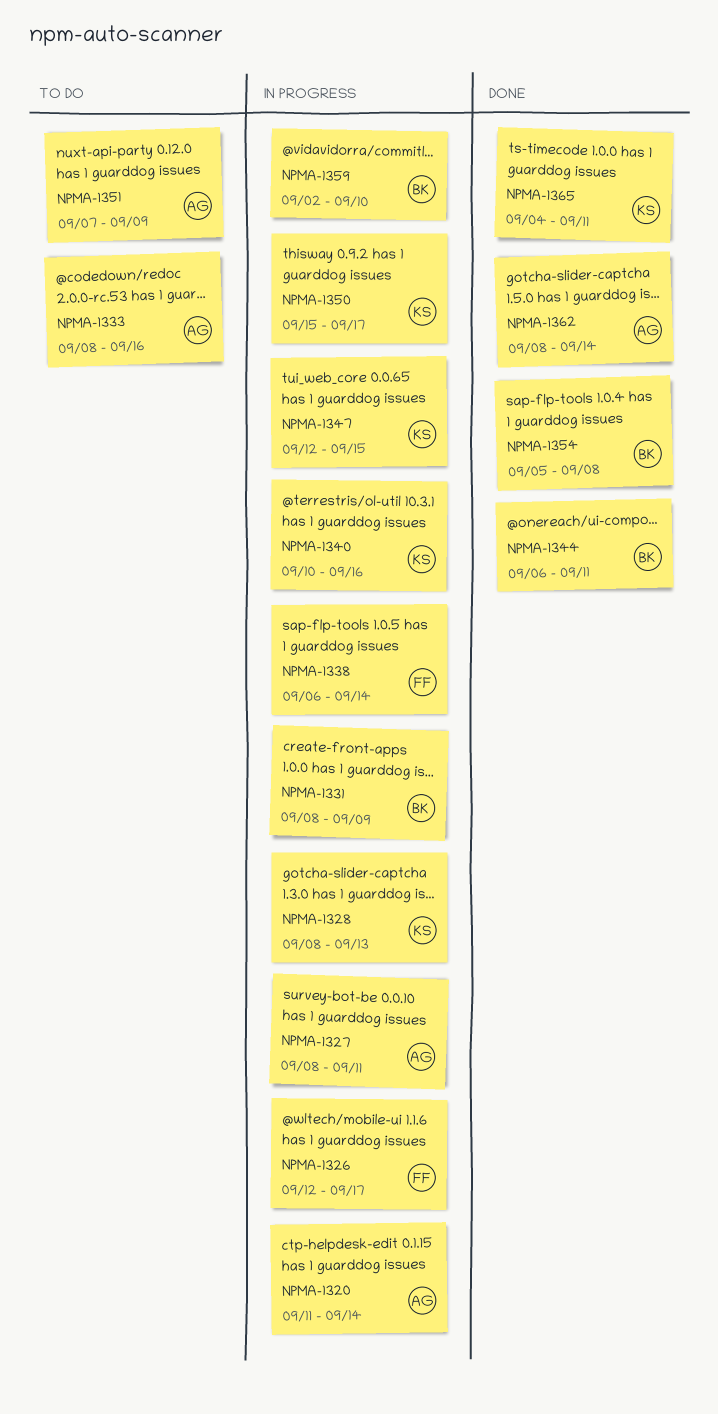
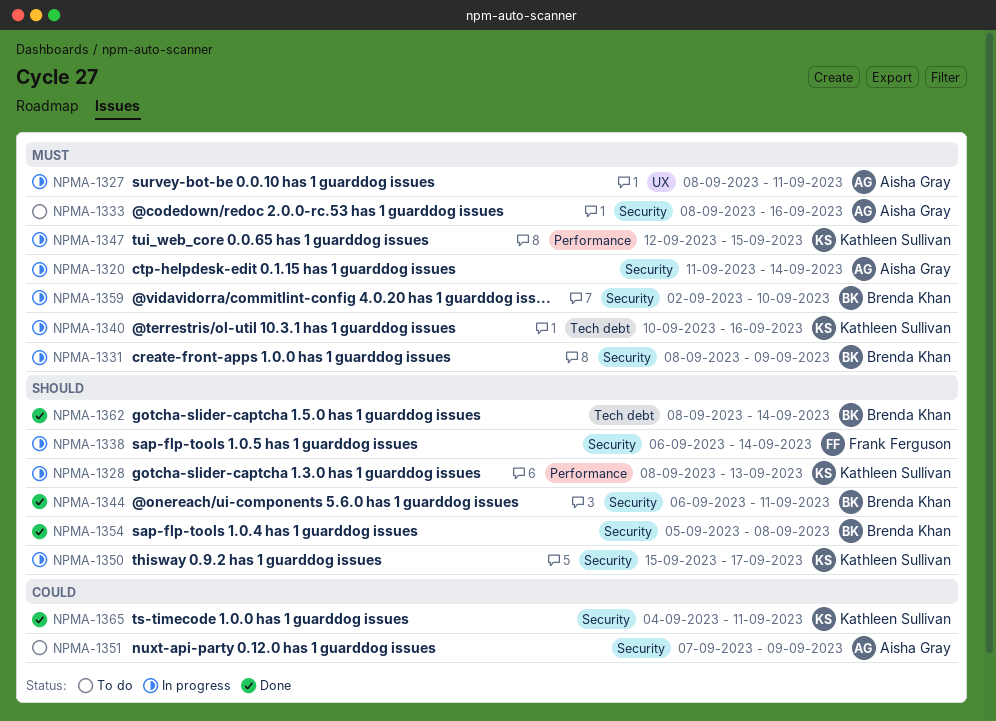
NPMA-1326: present -> none
NPMA-1362, owner: Aisha Gray -> Brenda Khan

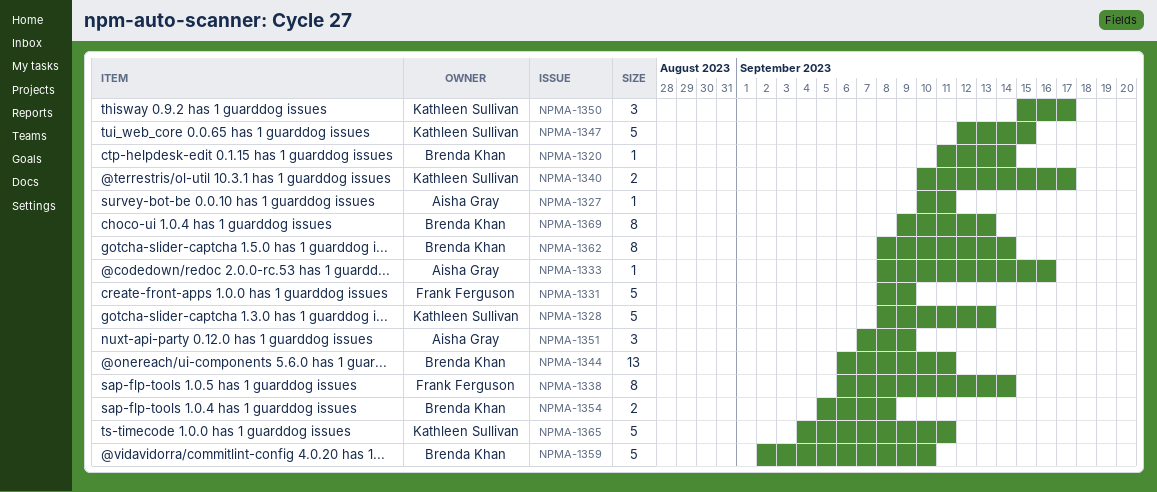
NPMA-1320, owner: Aisha Gray -> Brenda Khan
NPMA-1327, start: Sep 8 -> Sep 10
NPMA-1331, owner: Brenda Khan -> Frank Ferguson
NPMA-1340, due: Sep 16 -> Sep 17
NPMA-1369: none -> present

